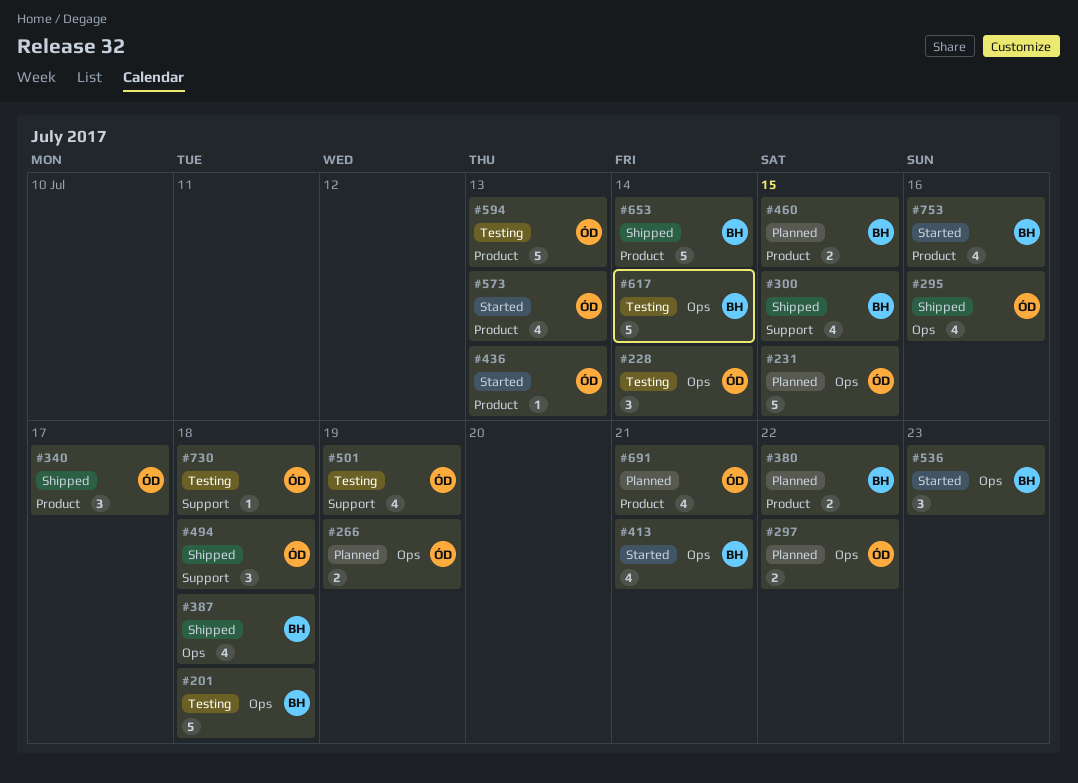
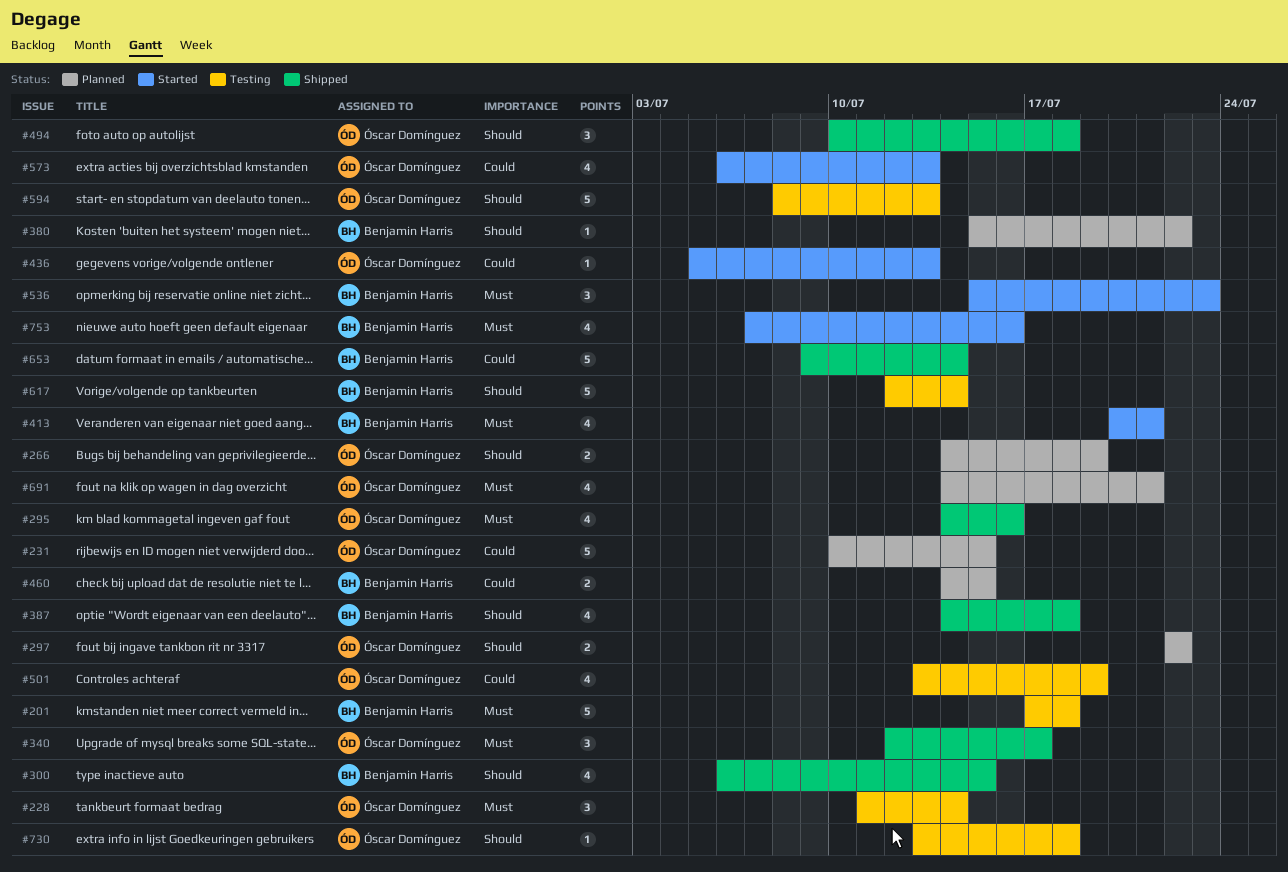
#380, estimate: 2 -> 1

